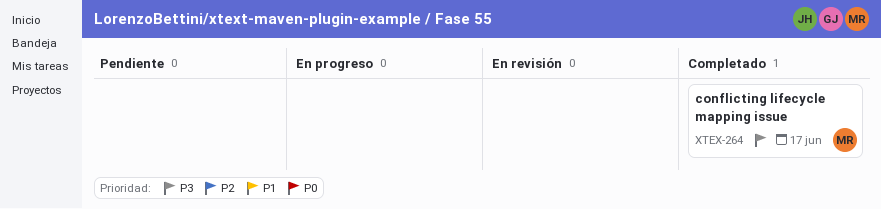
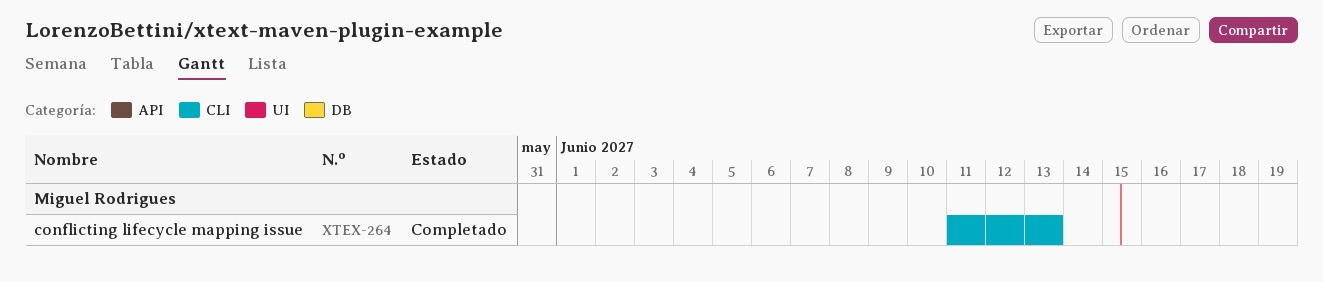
XTEX-264, due: Jun 17 -> Jun 13

